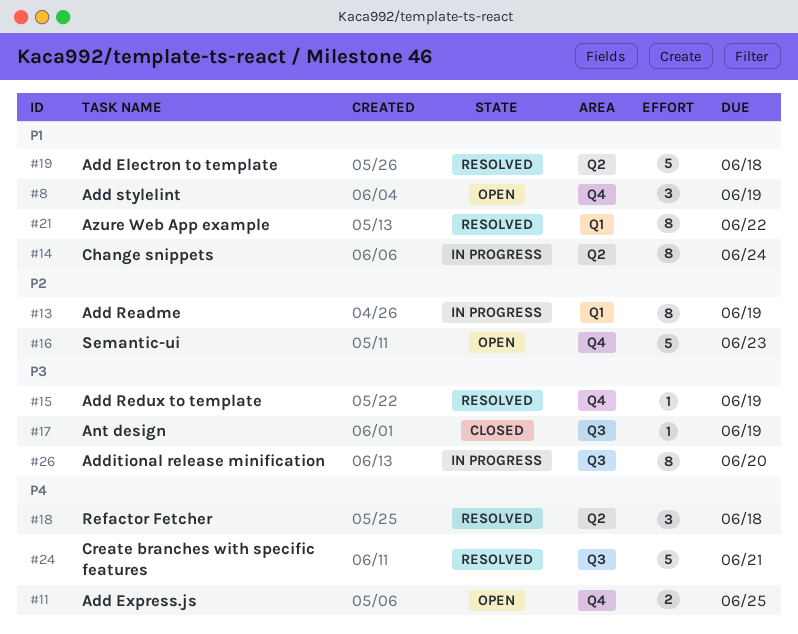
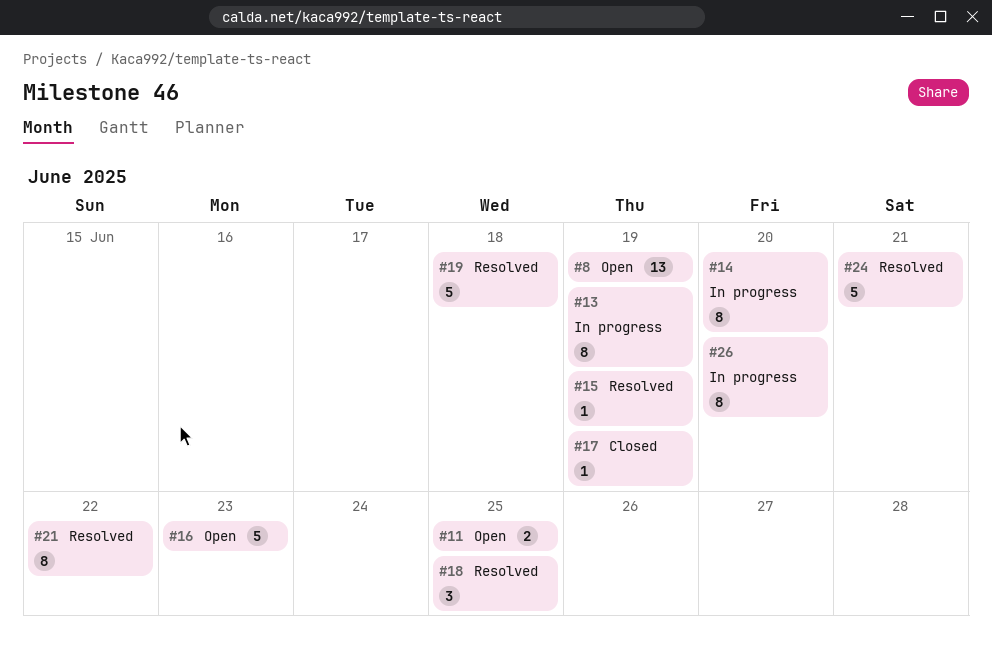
#8, estimate: 3 -> 13
#14, due: Jun 24 -> Jun 20
#18, due: Jun 18 -> Jun 25

